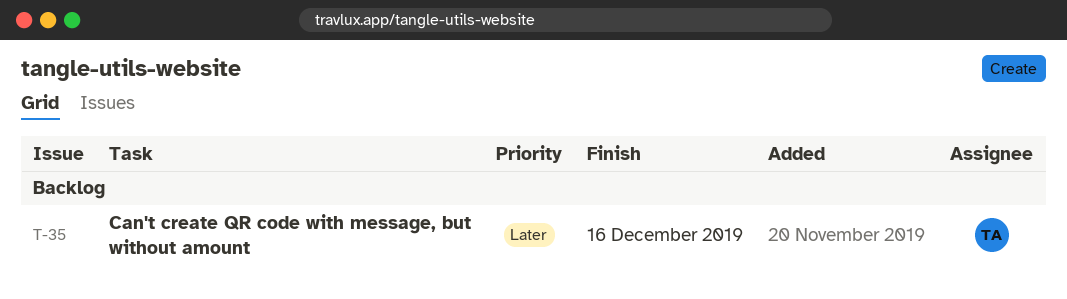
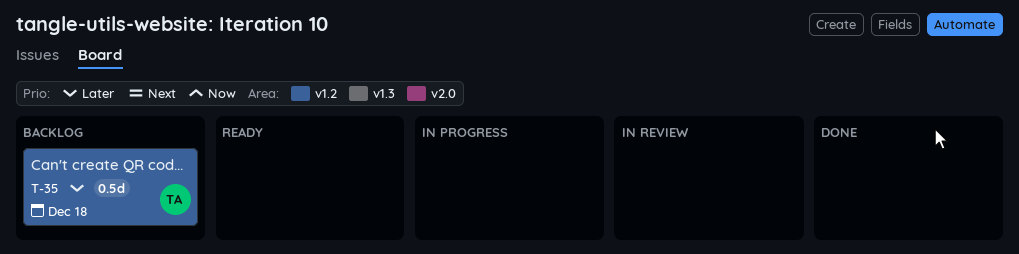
T-35, due: Dec 16 -> Dec 18

